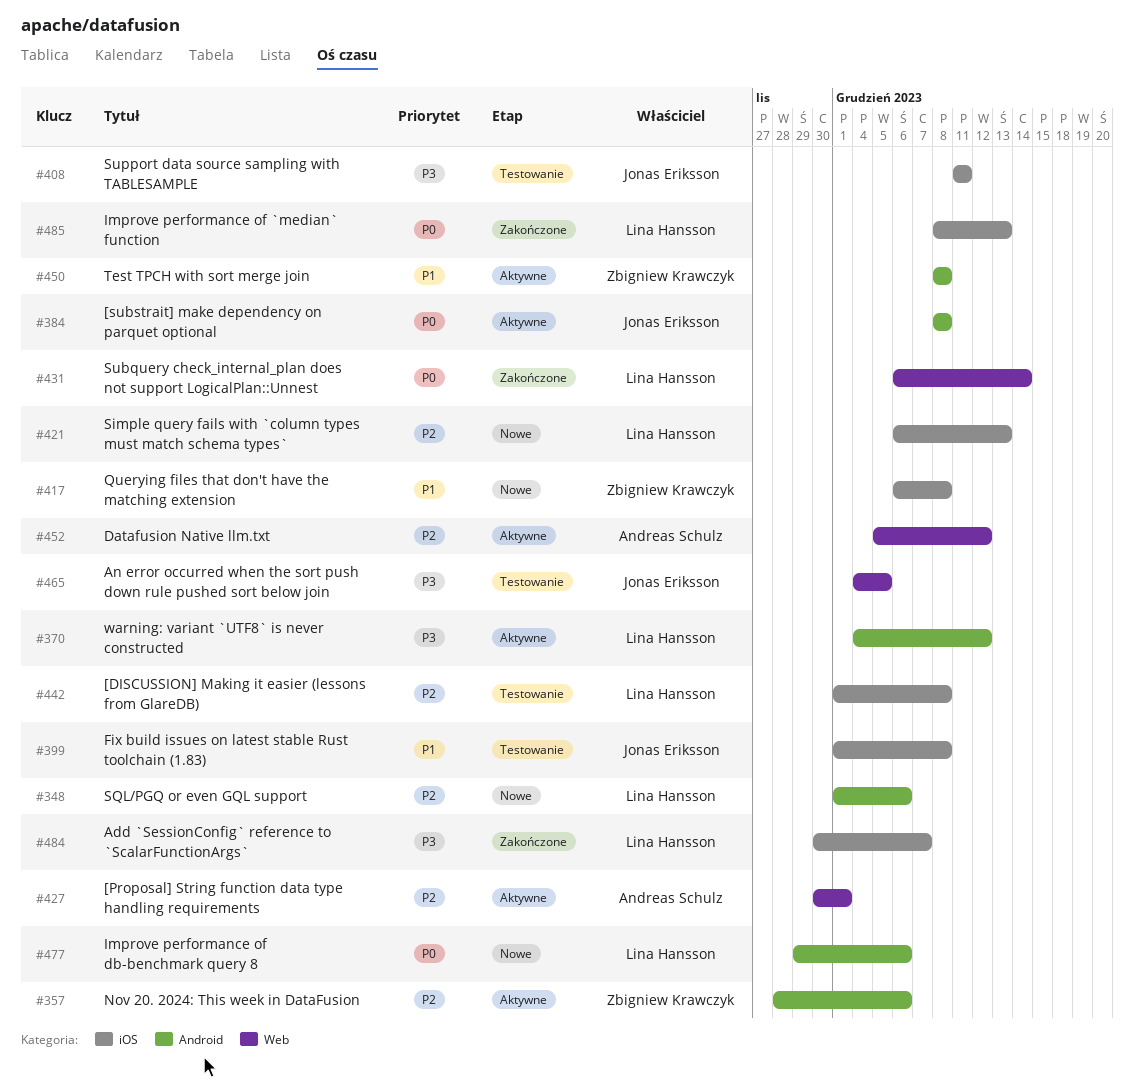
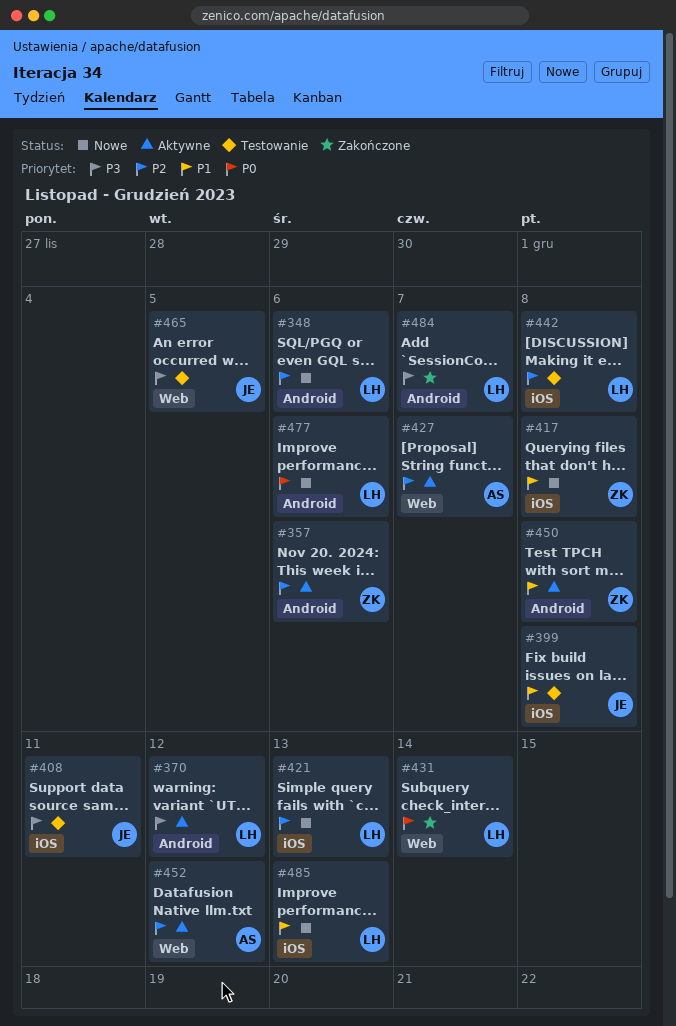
#384: present -> none
#427, due: Dec 1 -> Dec 7
#484, label: iOS -> Android
#485, status: Zakończone -> Nowe
#485, priority: P0 -> P1

